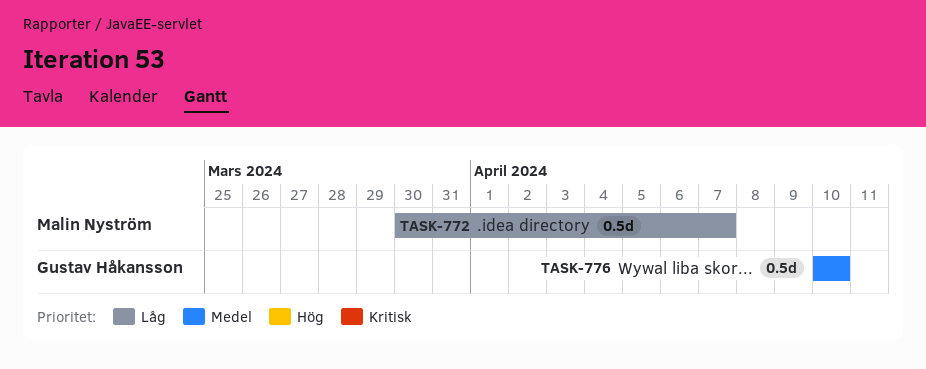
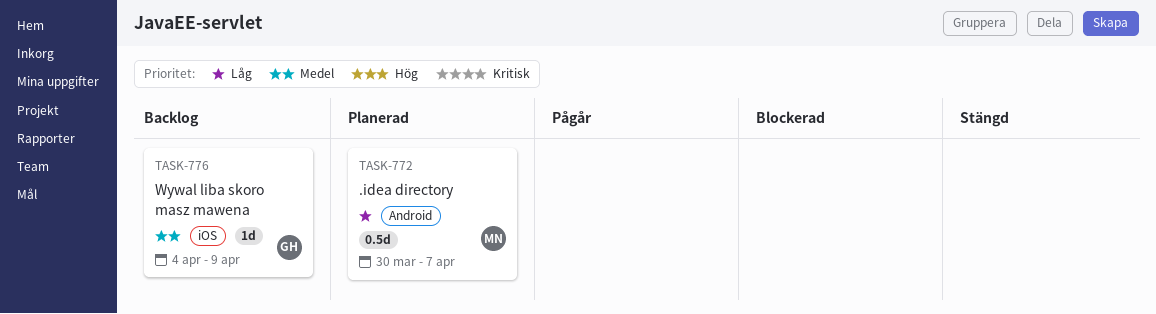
TASK-776, estimate: 0.5d -> 1d
TASK-776, start: Apr 10 -> Apr 4
TASK-776, due: Apr 10 -> Apr 9

